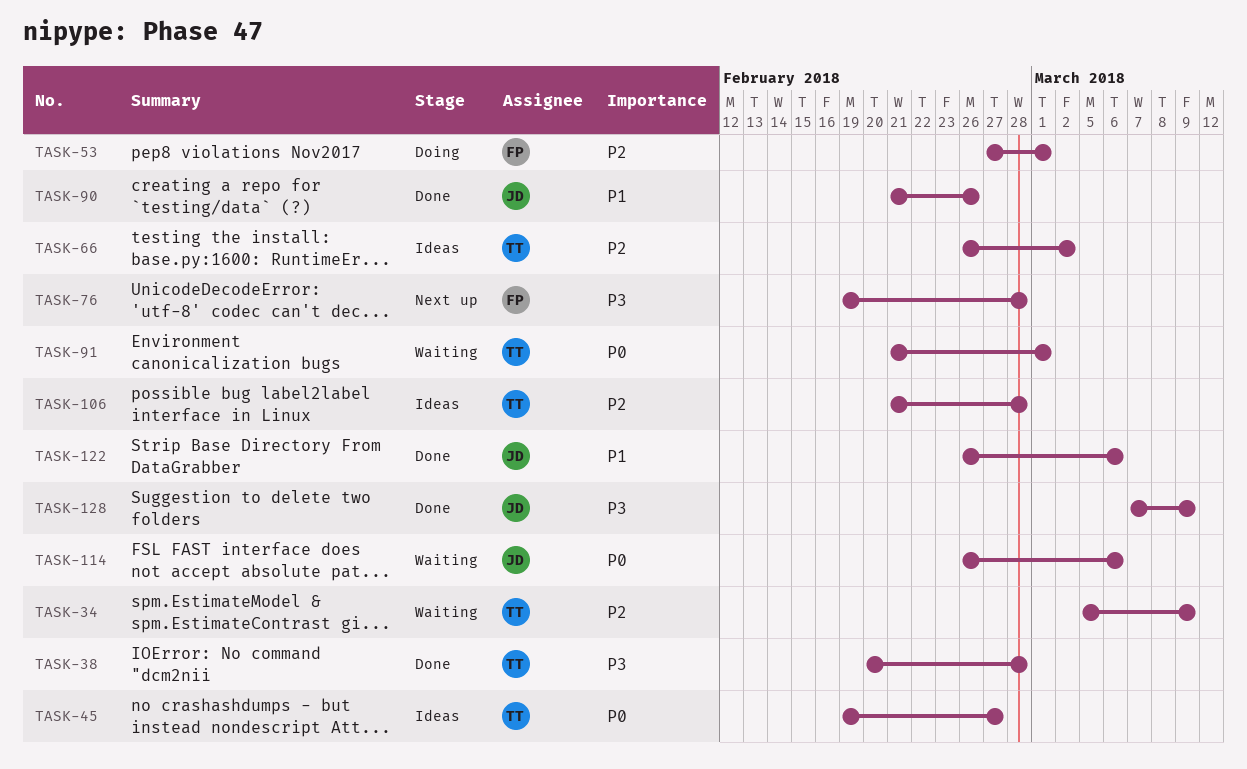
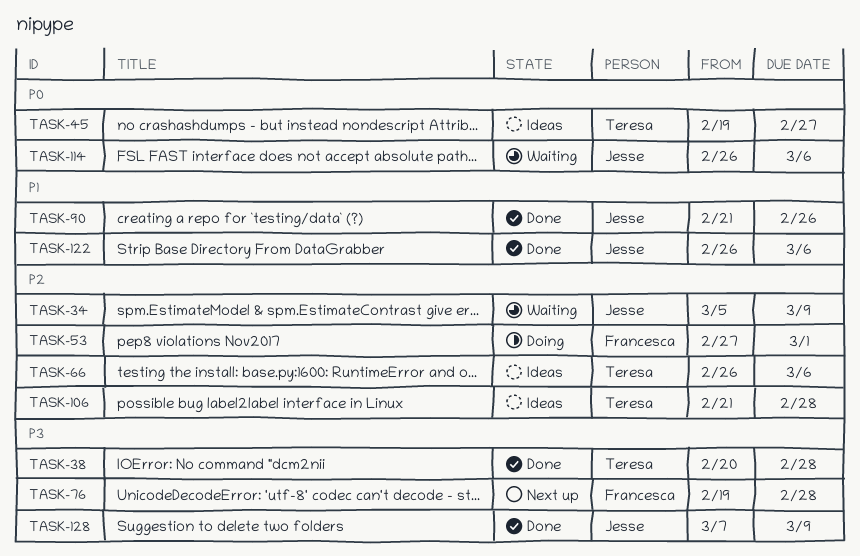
TASK-34, owner: Teresa -> Jesse
TASK-66, due: Mar 2 -> Mar 6
TASK-91: present -> none

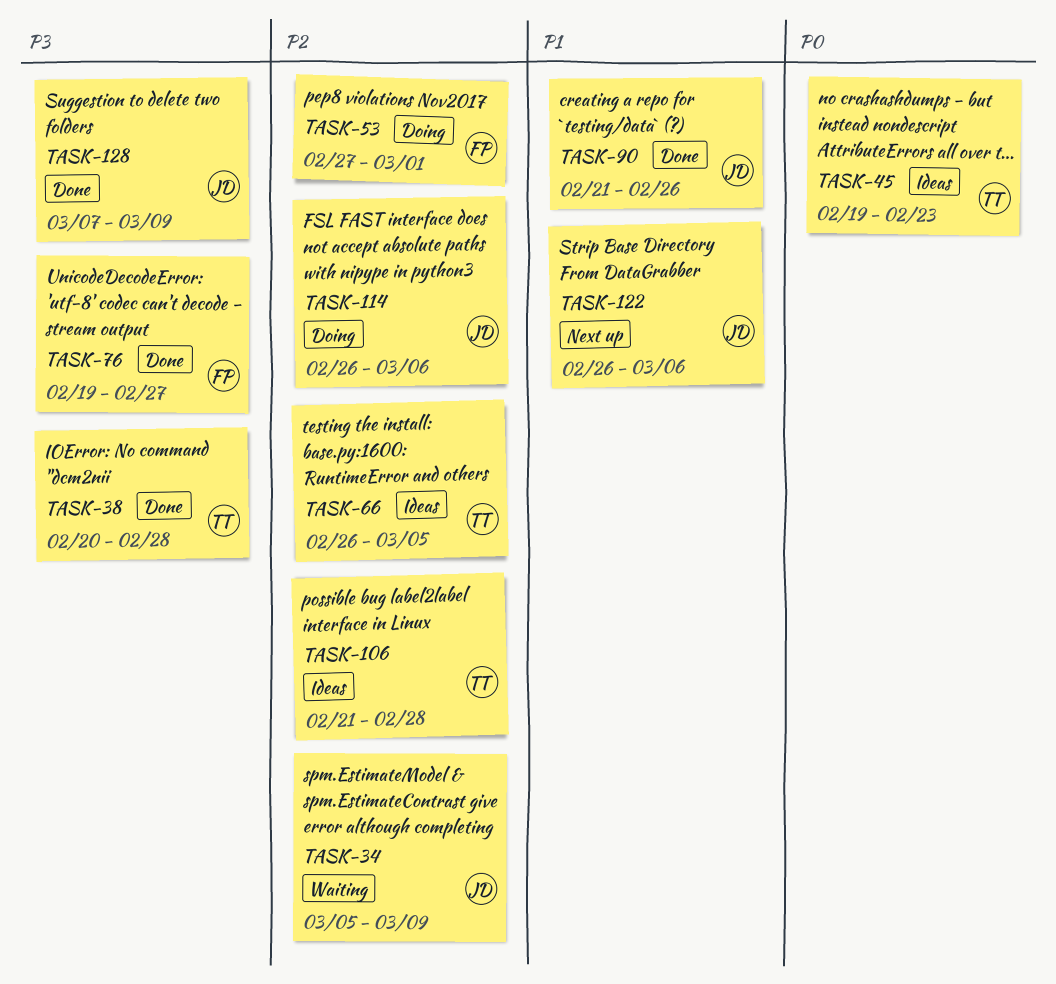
TASK-45, due: Feb 27 -> Feb 23
TASK-66, due: Mar 6 -> Mar 5
TASK-76, status: Next up -> Done
TASK-76, due: Feb 28 -> Feb 27
TASK-114, status: Waiting -> Doing
TASK-114, priority: P0 -> P2
TASK-122, status: Done -> Next up

